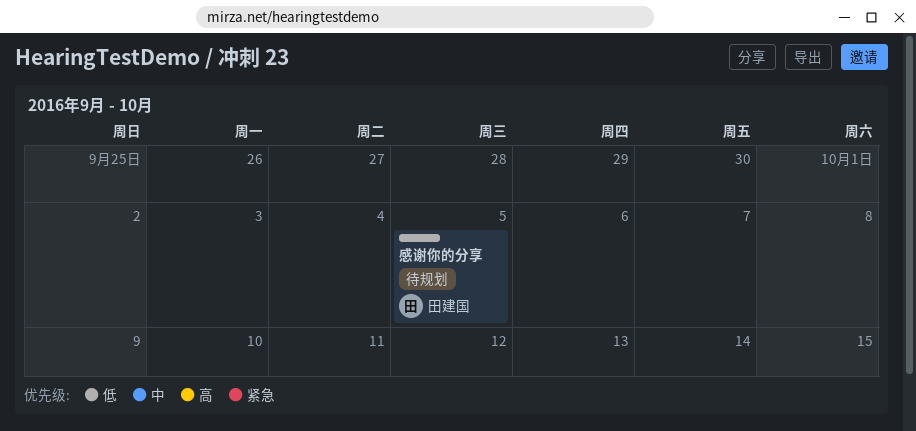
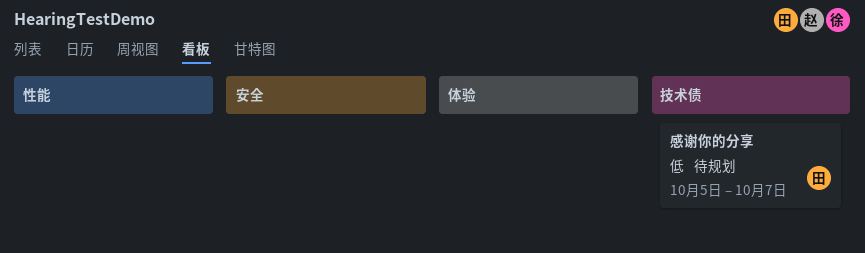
感谢你的分享, due: Oct 5 -> Oct 7

